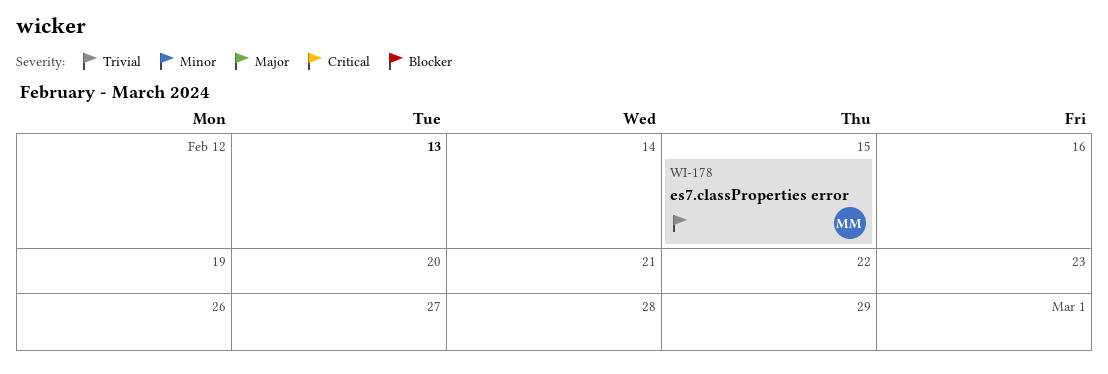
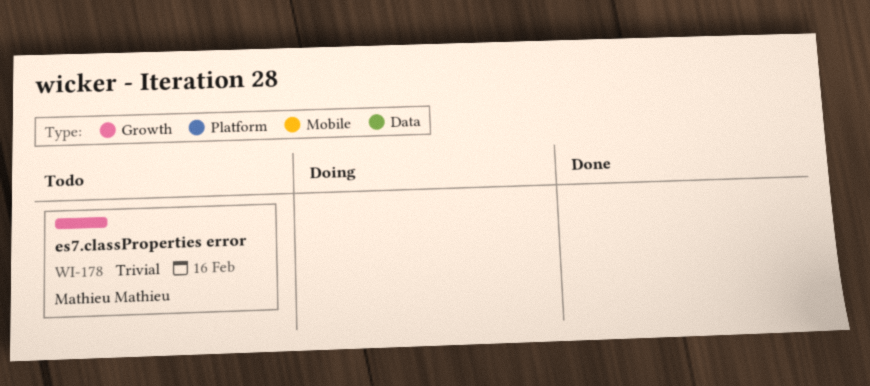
WI-178, due: Feb 15 -> Feb 16

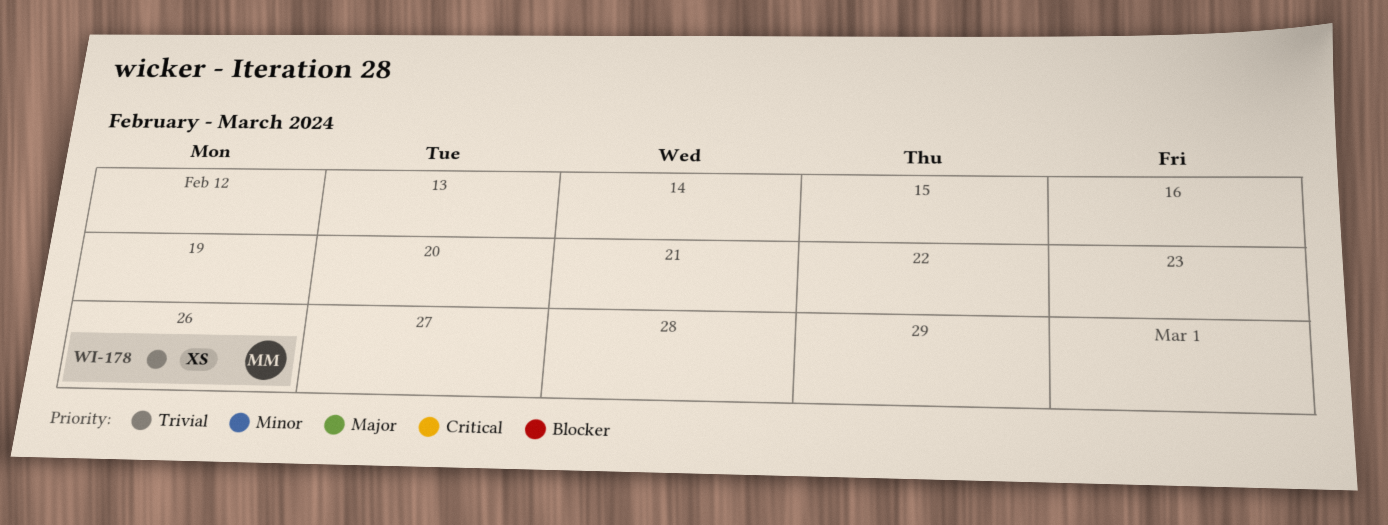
WI-178, due: Feb 16 -> Feb 26

